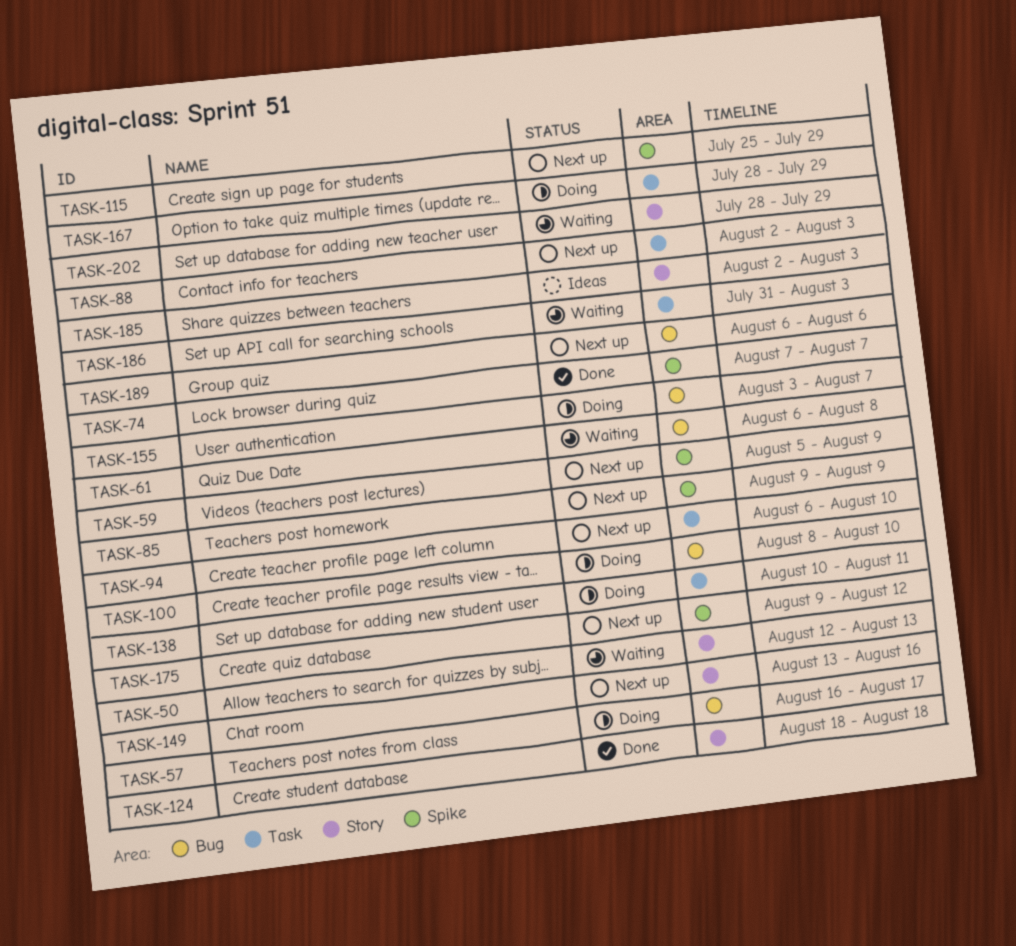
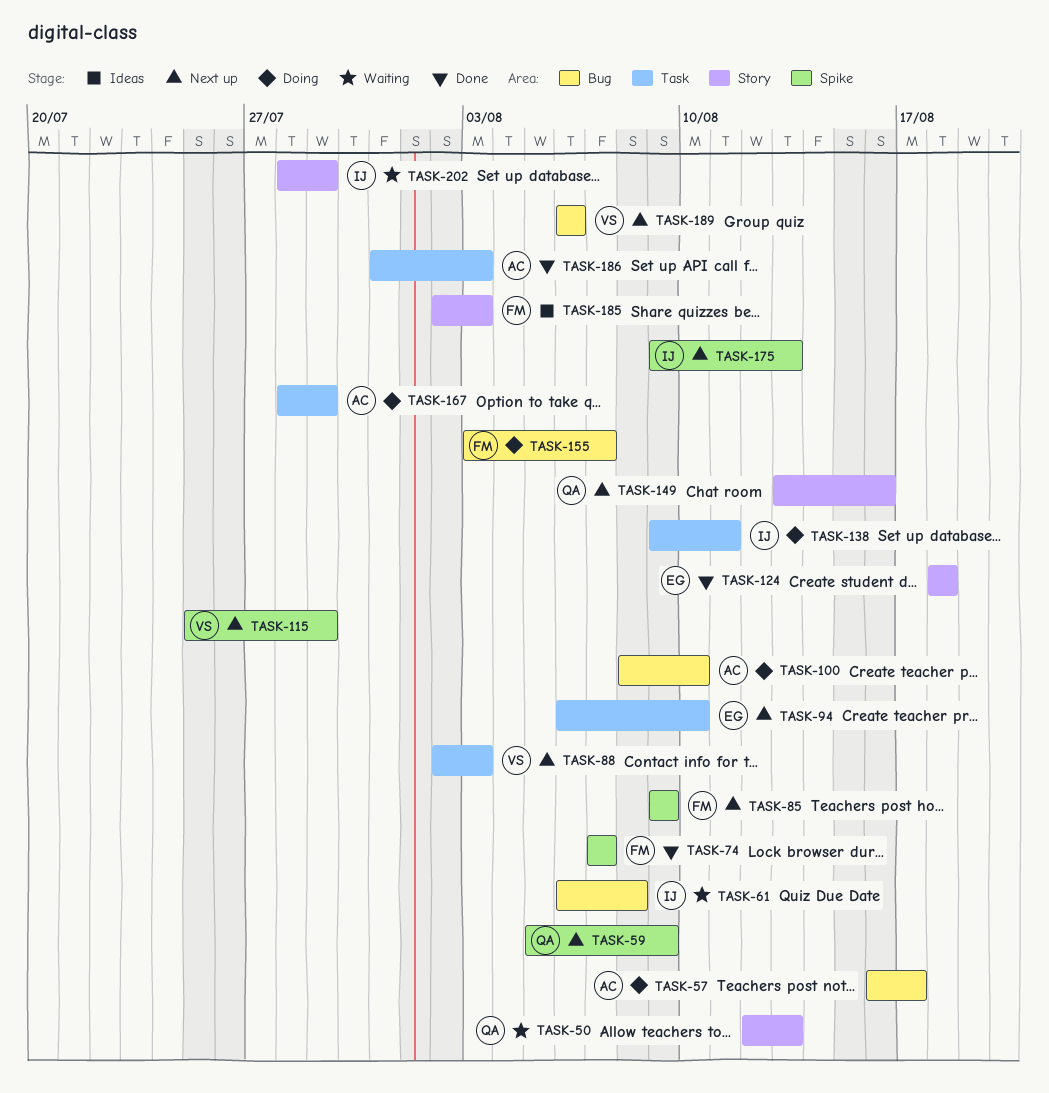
TASK-138, start: Aug 10 -> Aug 9
TASK-175, due: Aug 12 -> Aug 13
TASK-186, status: Waiting -> Done

